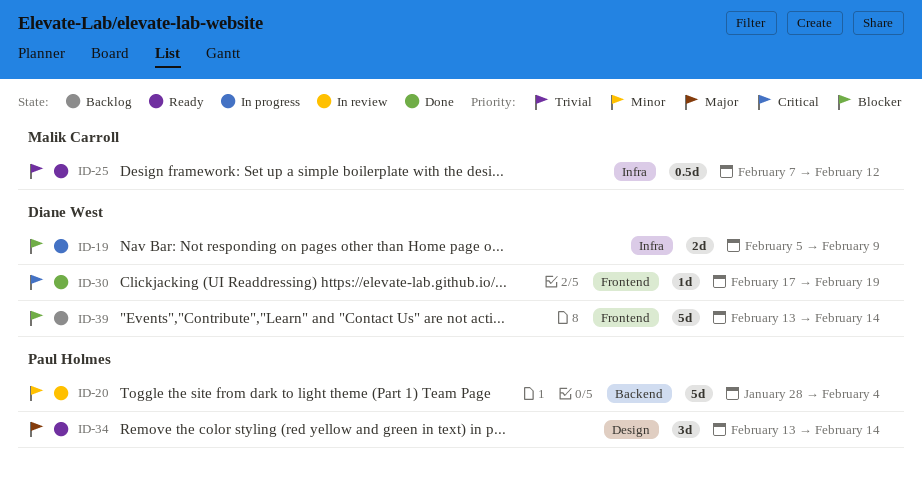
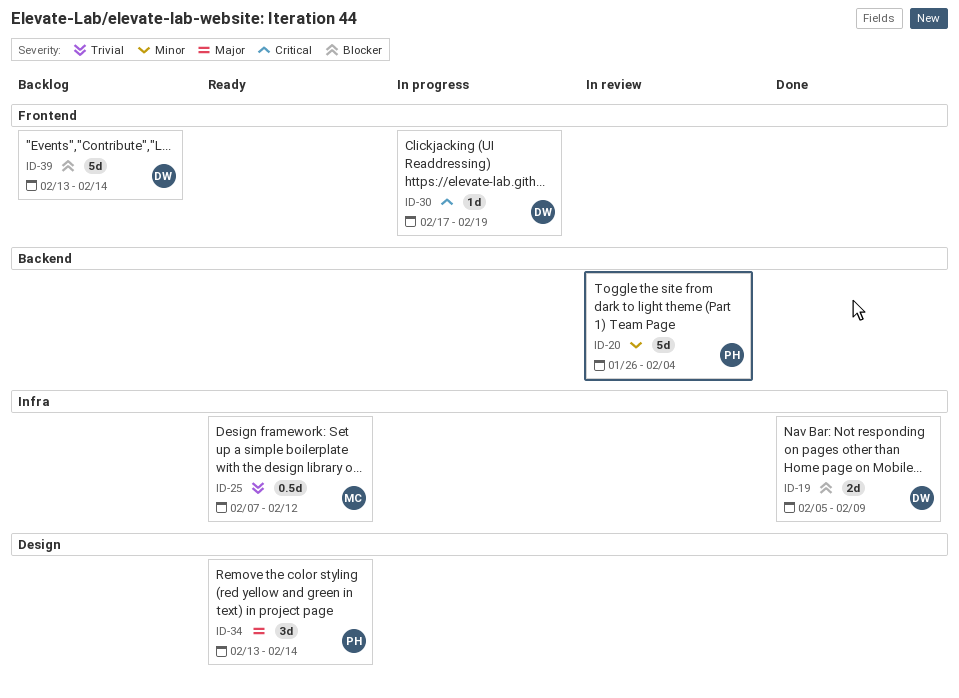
ID-19, status: In progress -> Done
ID-20, start: Jan 28 -> Jan 26
ID-30, status: Done -> In progress

